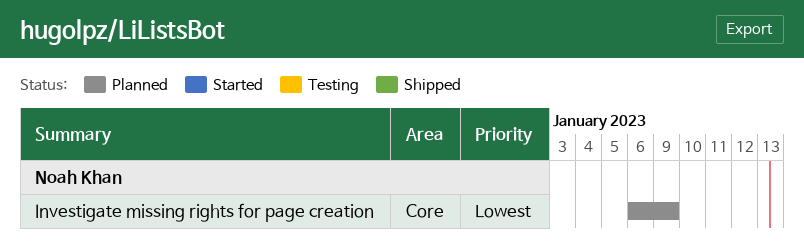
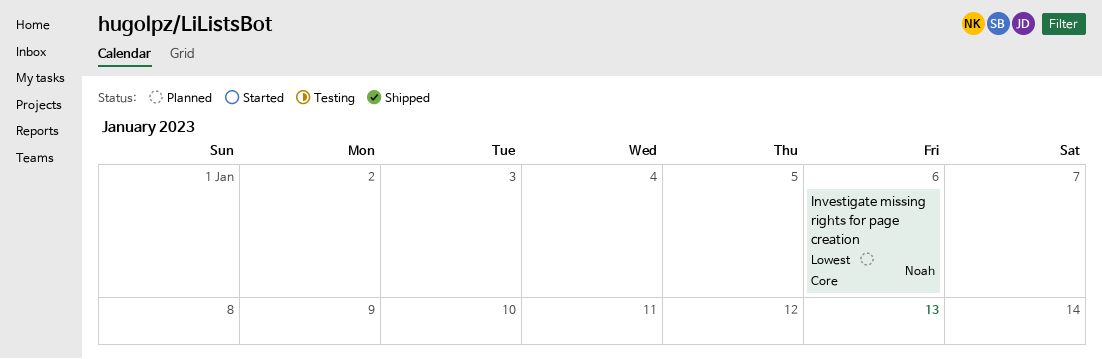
Investigate missing rights for page creation, due: Jan 9 -> Jan 6

